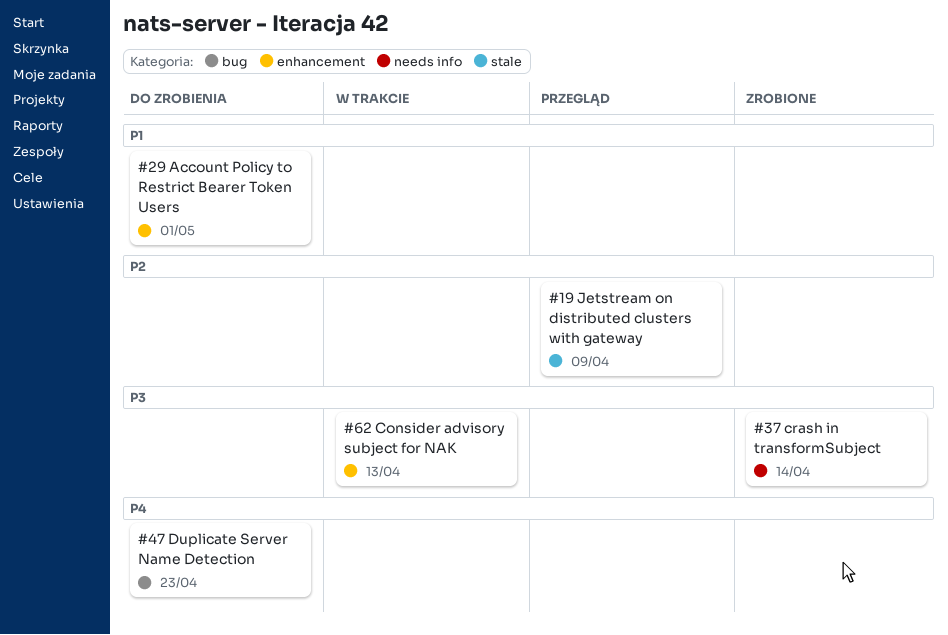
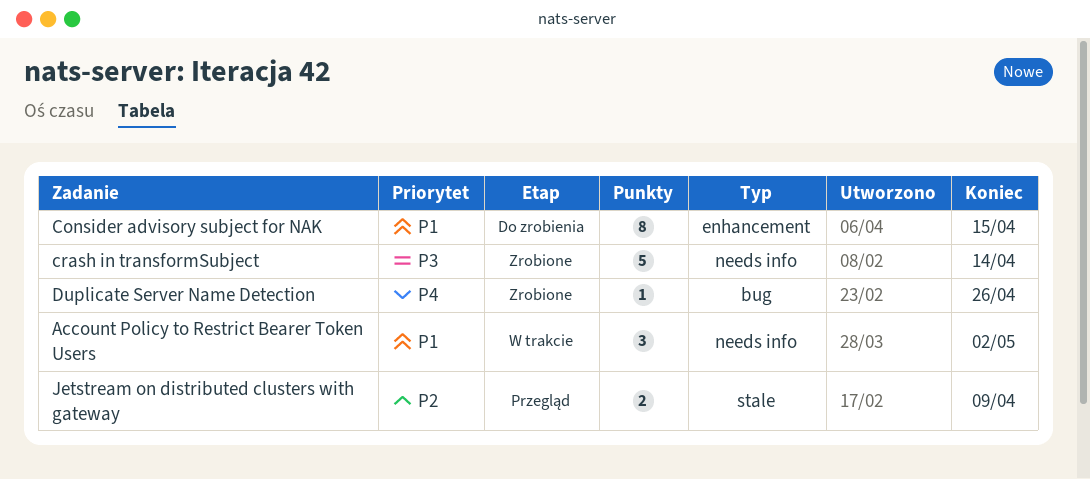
Account Policy to Restrict Bearer Token Users, status: Do zrobienia -> W trakcie
Account Policy to Restrict Bearer Token Users, label: enhancement -> needs info
Account Policy to Restrict Bearer Token Users, due: May 1 -> May 2
Consider advisory subject for NAK, status: W trakcie -> Do zrobienia
Consider advisory subject for NAK, priority: P3 -> P1
Consider advisory subject for NAK, due: Apr 13 -> Apr 15
Duplicate Server Name Detection, status: Do zrobienia -> Zrobione
Duplicate Server Name Detection, due: Apr 23 -> Apr 26

